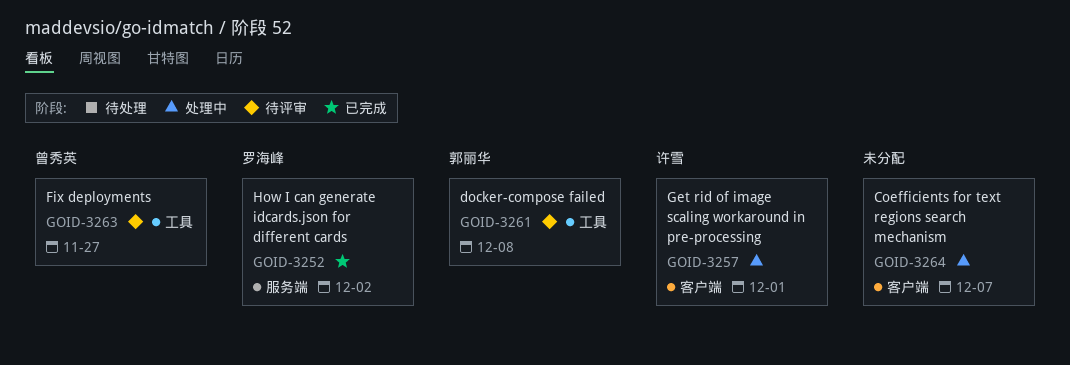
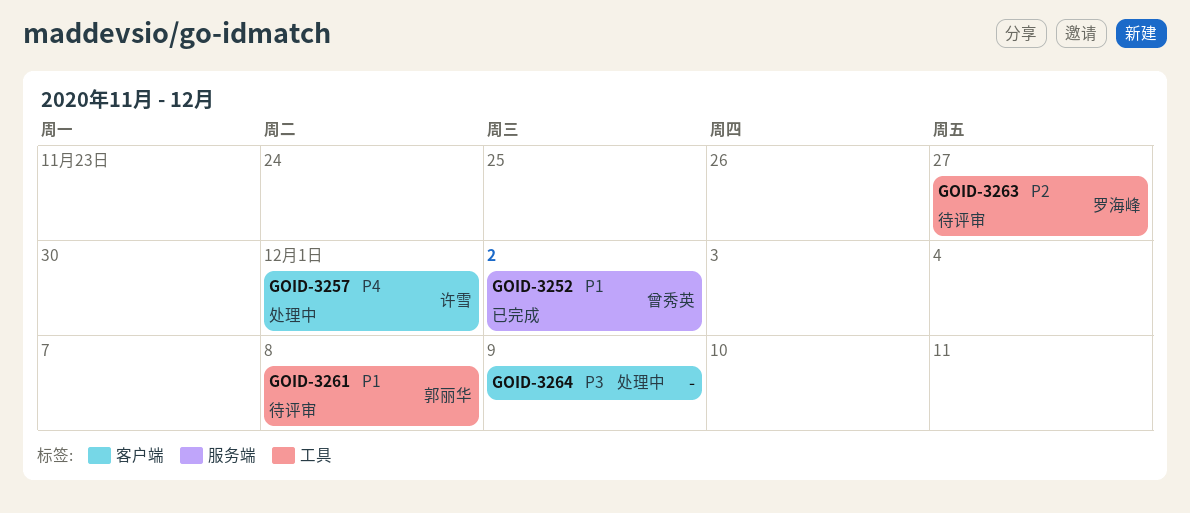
GOID-3252, owner: 罗海峰 -> 曾秀英
GOID-3263, owner: 曾秀英 -> 罗海峰
GOID-3264, due: Dec 7 -> Dec 9

